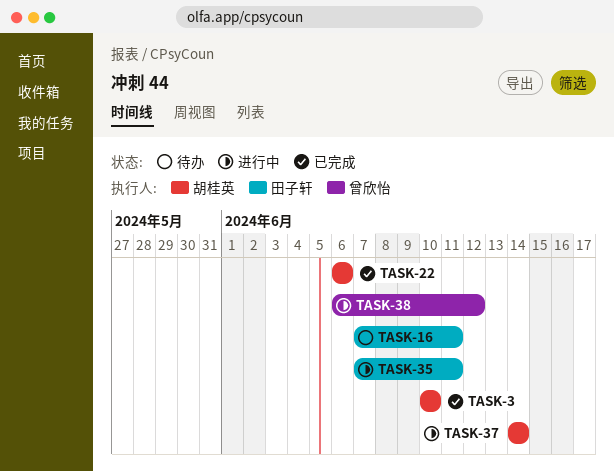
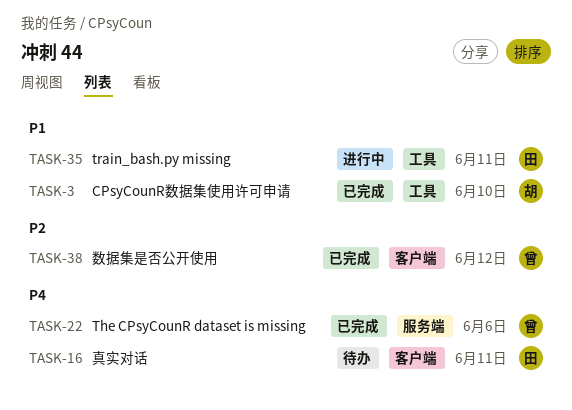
TASK-22, owner: 胡桂英 -> 曾欣怡
TASK-37: present -> none
TASK-38, status: 进行中 -> 已完成

